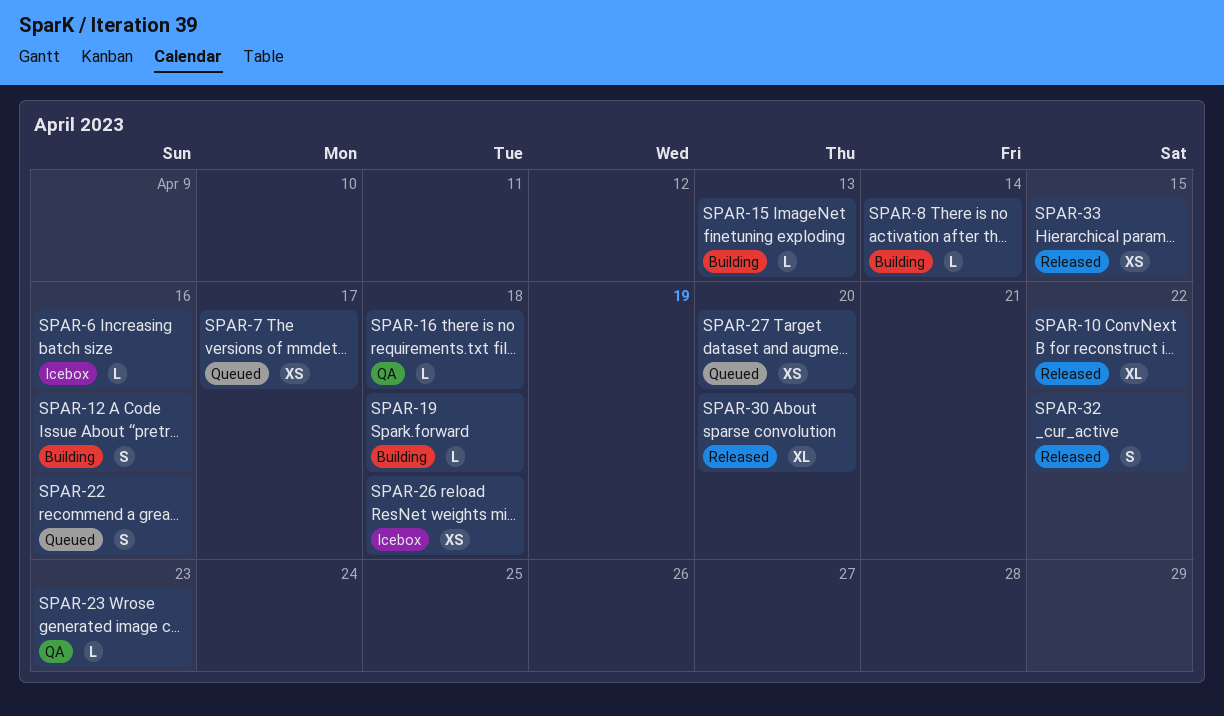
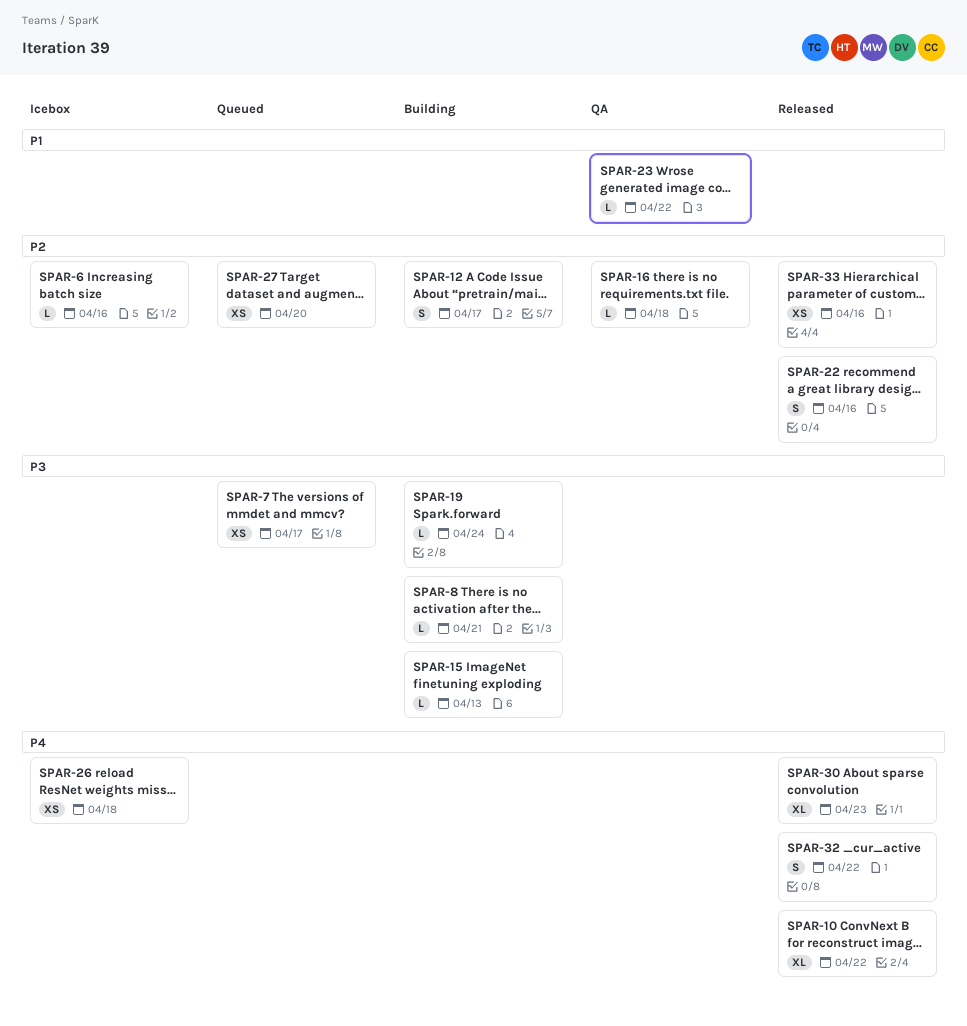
SPAR-8, due: Apr 14 -> Apr 21
SPAR-12, due: Apr 16 -> Apr 17
SPAR-19, due: Apr 18 -> Apr 24
SPAR-22, status: Queued -> Released
SPAR-23, due: Apr 23 -> Apr 22
SPAR-30, due: Apr 20 -> Apr 23
SPAR-33, due: Apr 15 -> Apr 16

